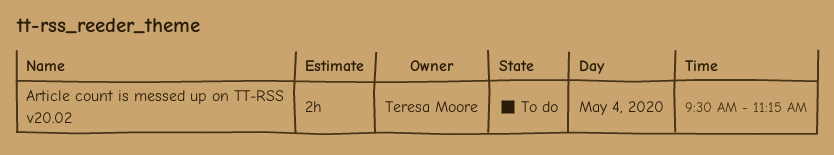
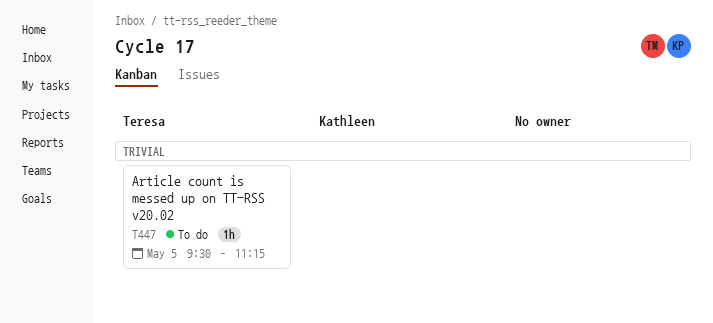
Article count is messed up on TT-RSS v20.02, estimate: 2h -> 1h
Article count is messed up on TT-RSS v20.02, day: May 4 -> May 5

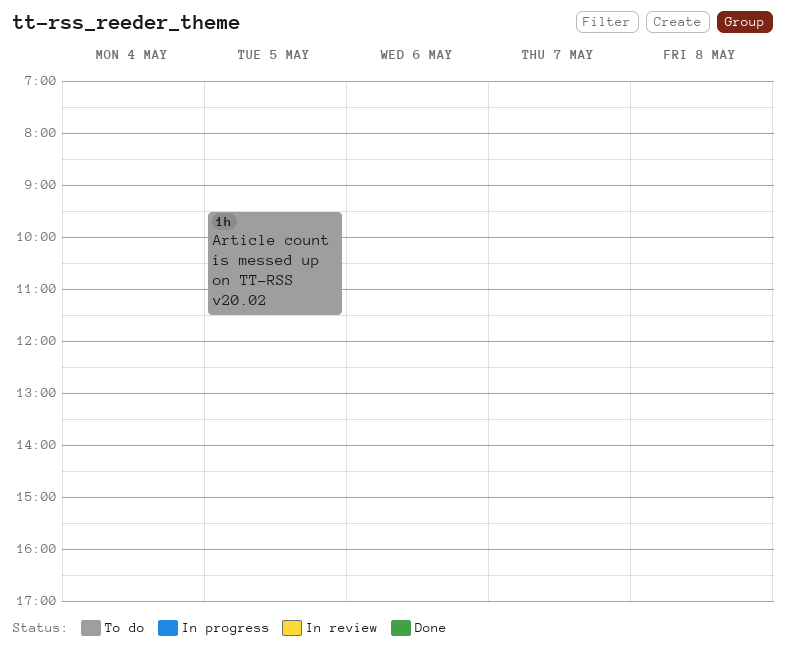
Article count is messed up on TT-RSS v20.02, ends: 11:15 -> 11:30

